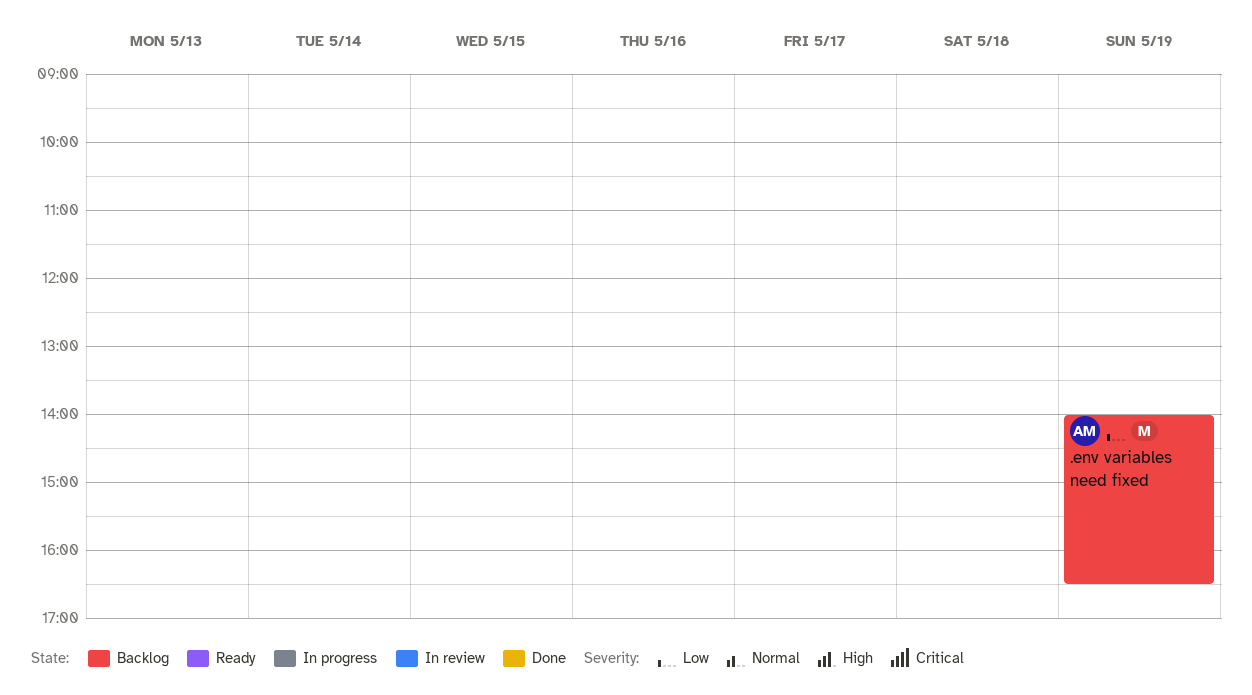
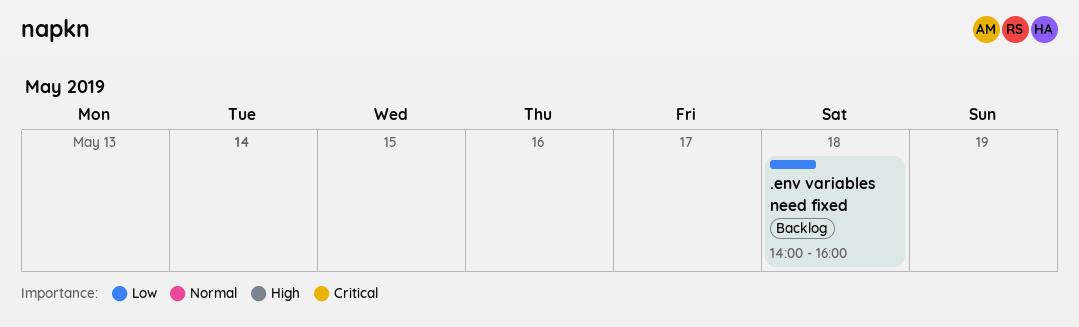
.env variables need fixed, day: May 19 -> May 18
.env variables need fixed, ends: 16:30 -> 16:00

